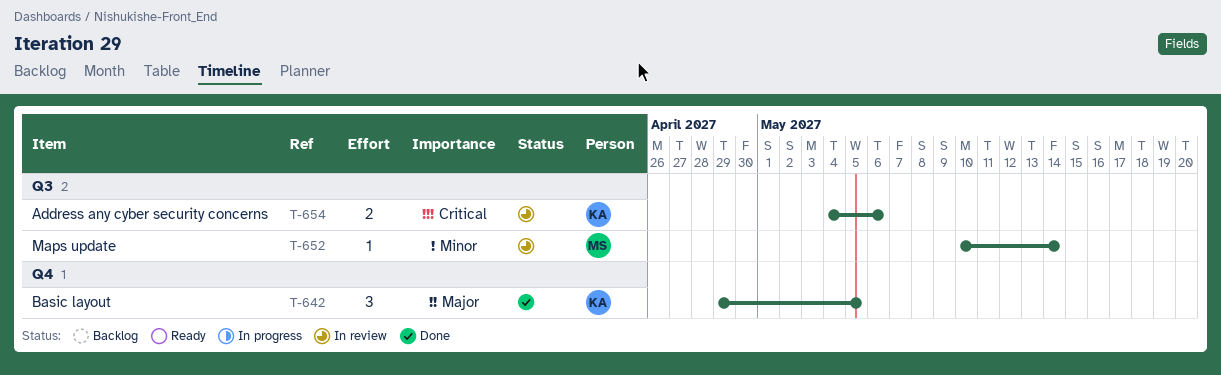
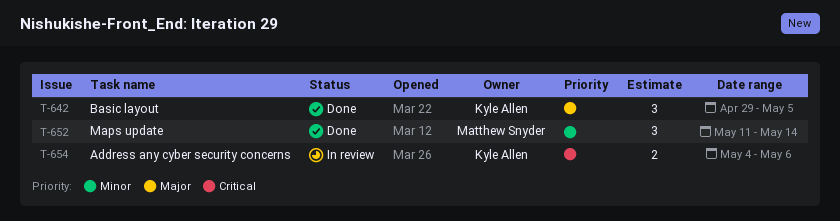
T-652, status: In review -> Done
T-652, estimate: 1 -> 3
T-652, start: May 10 -> May 11

